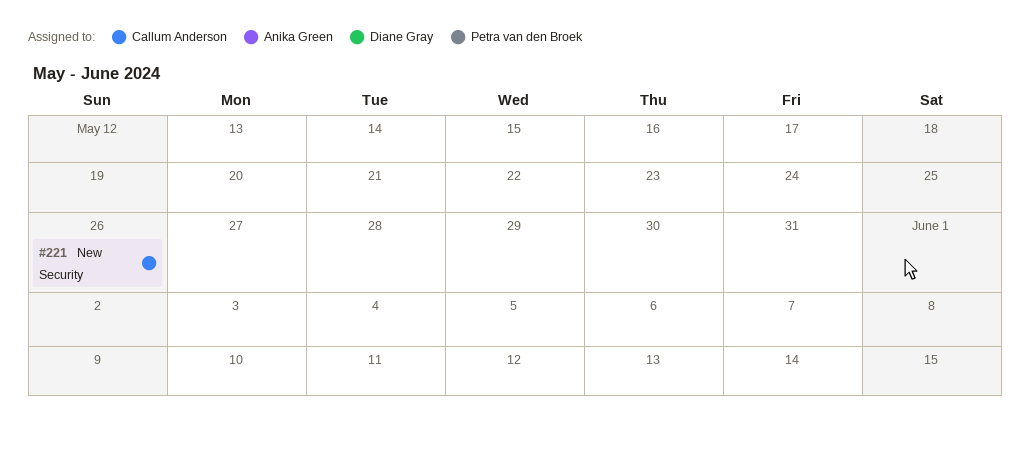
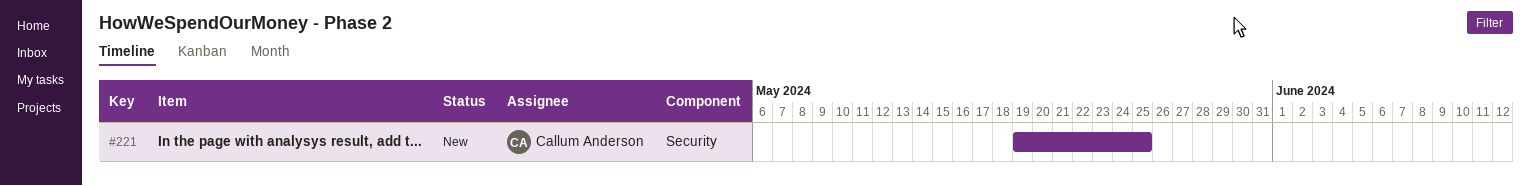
#221, due: May 26 -> May 25

